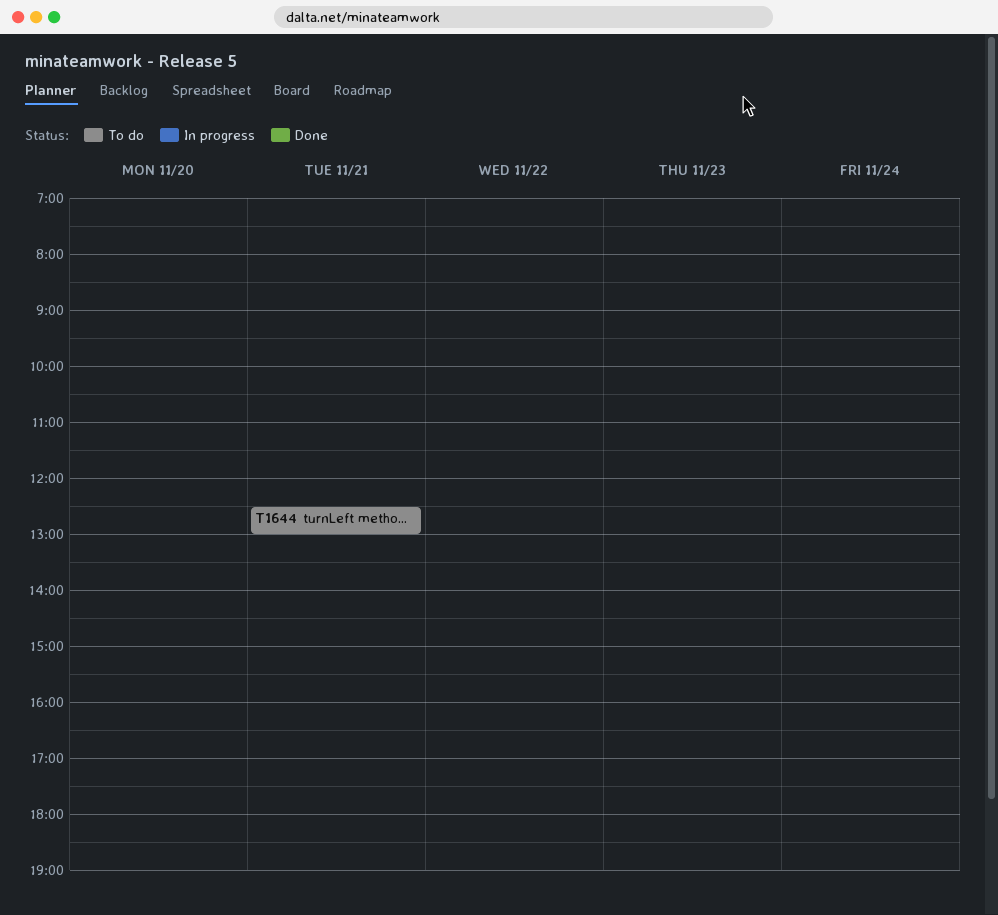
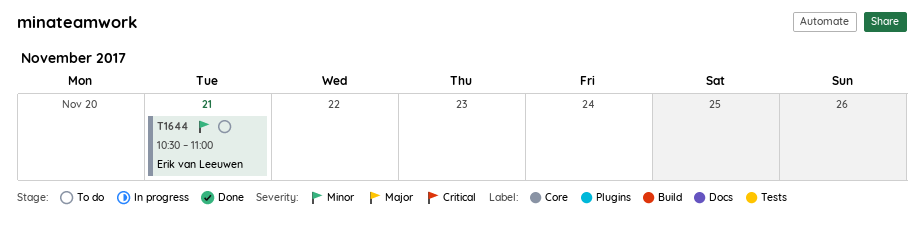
T1644, begins: 12:30 -> 10:30
T1644, ends: 13:00 -> 11:00

